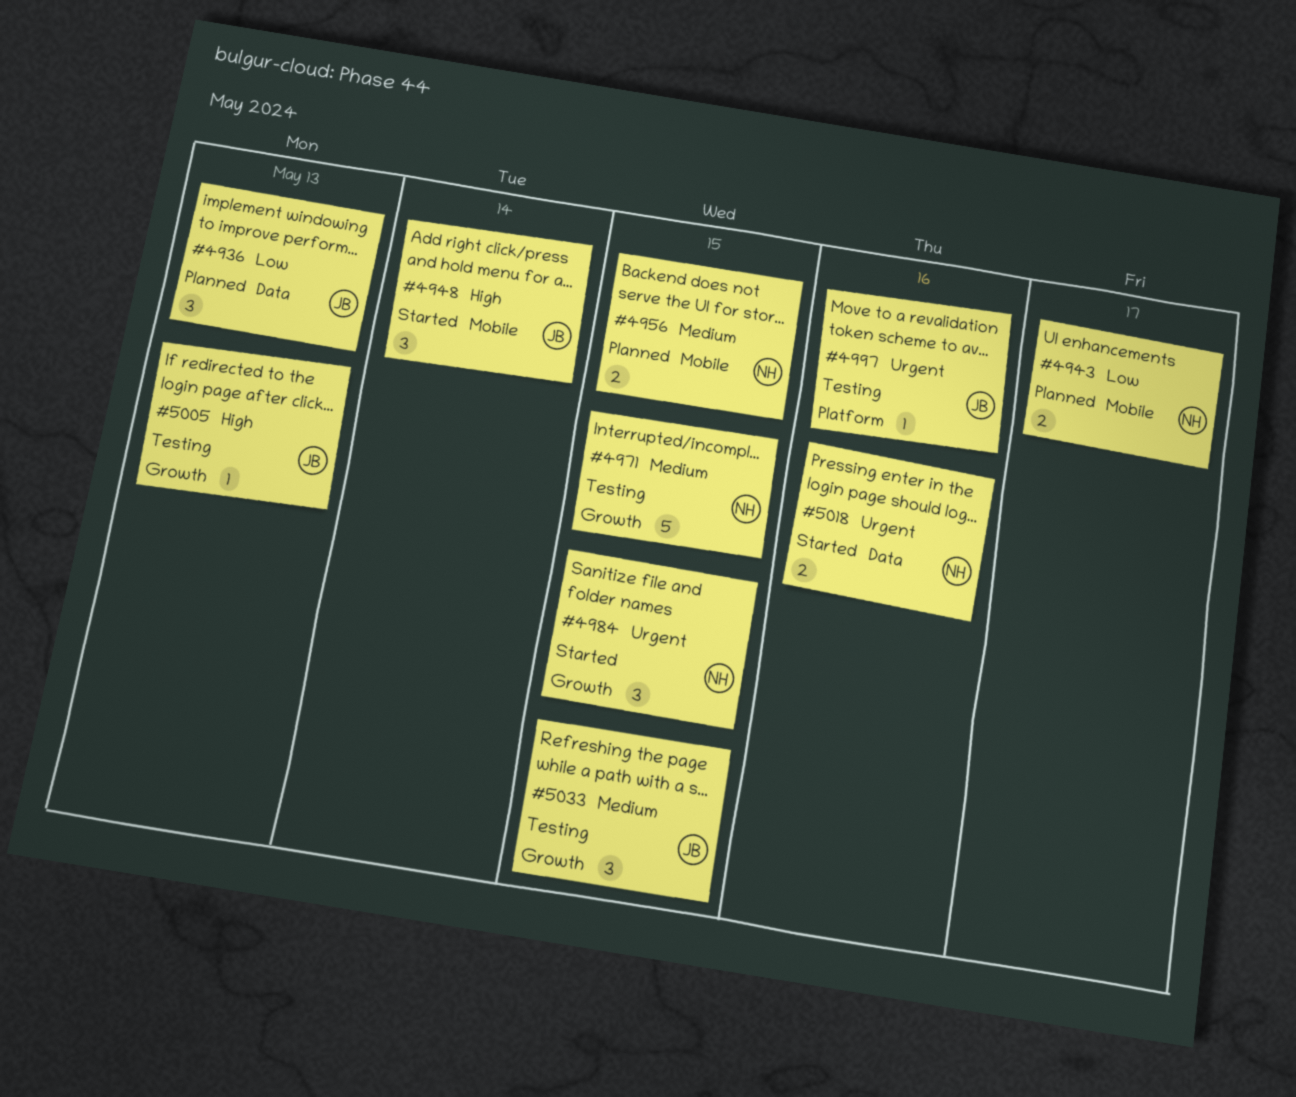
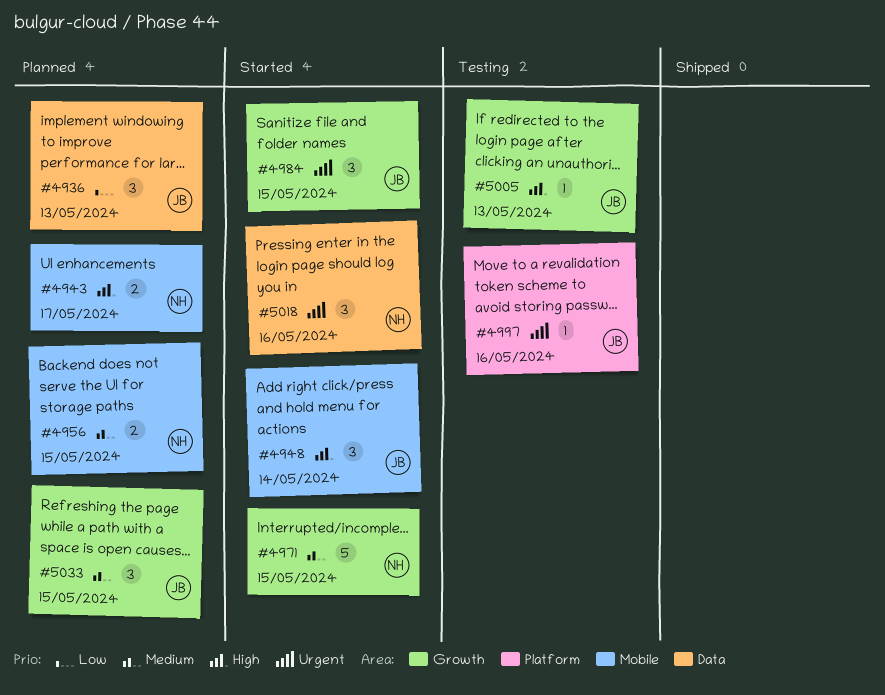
#4943, priority: Low -> High
#4971, status: Testing -> Started
#4984, owner: NH -> JB
#5018, estimate: 2 -> 3
#5033, status: Testing -> Planned

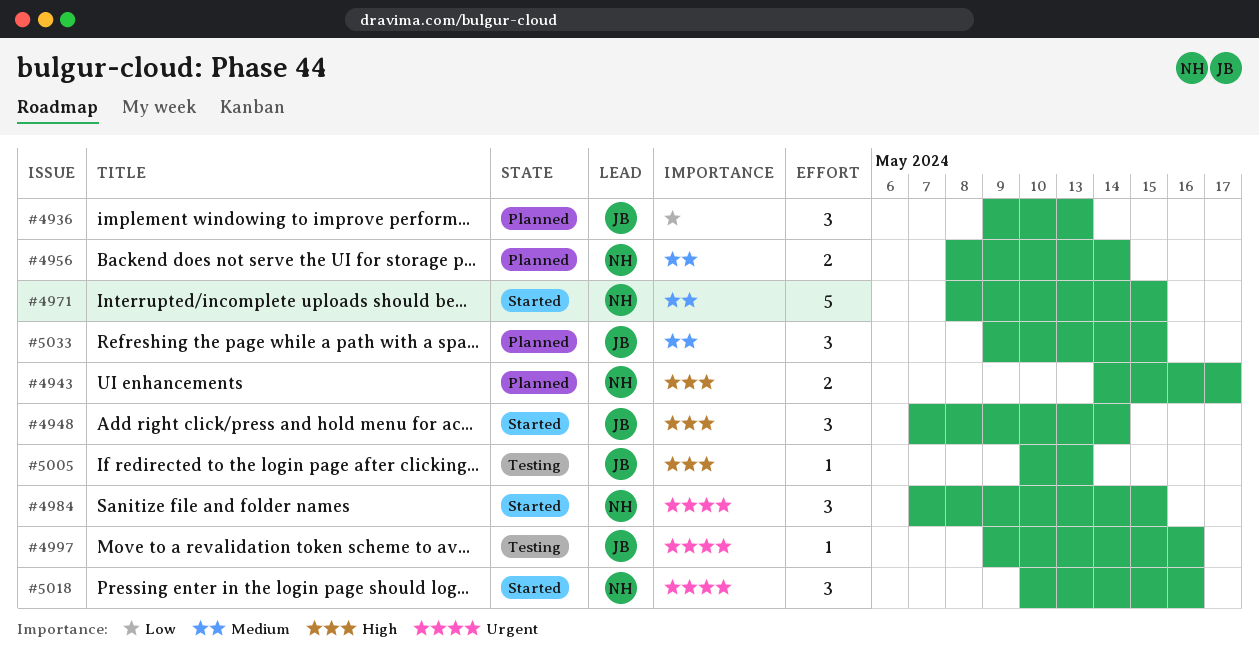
#4956, due: May 15 -> May 14
#4984, owner: JB -> NH

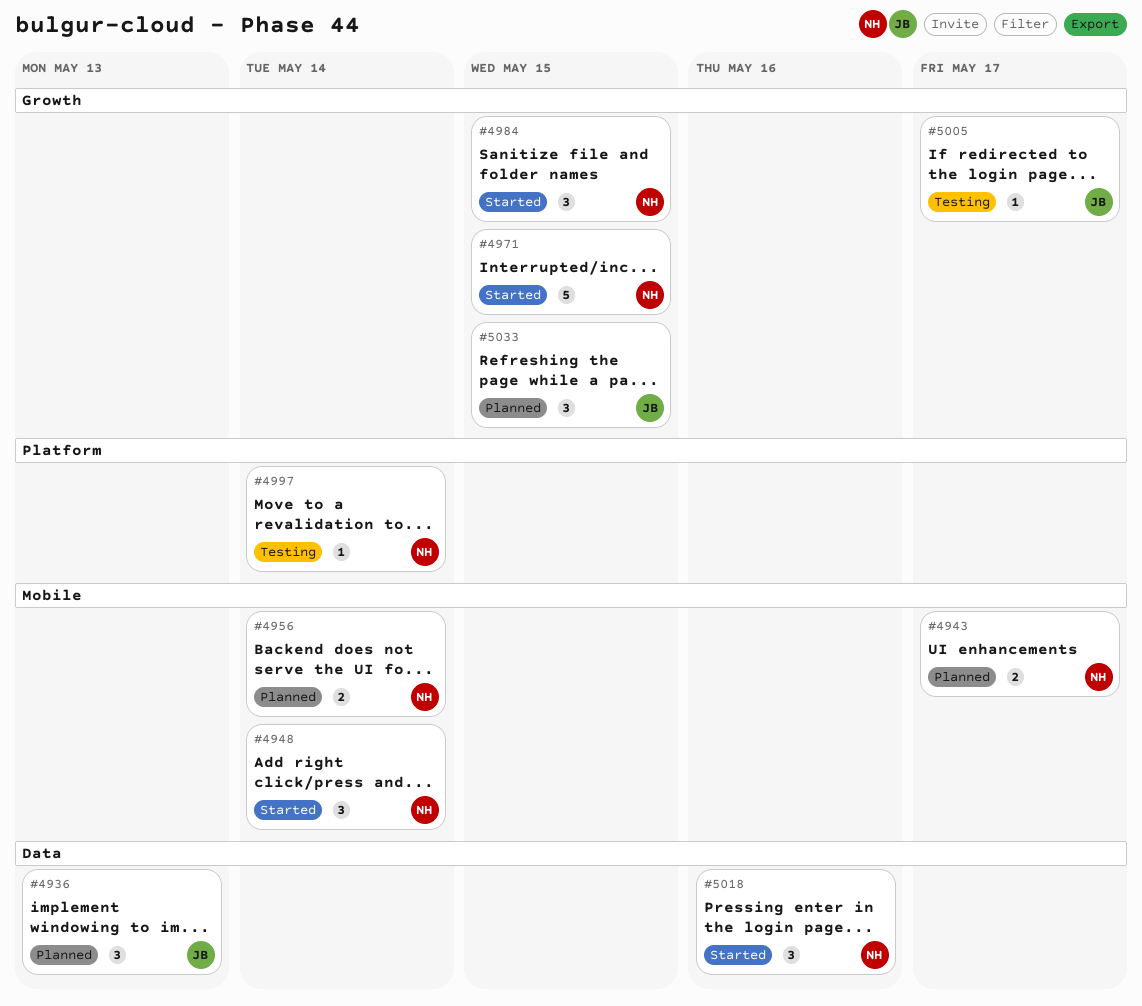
#4948, owner: JB -> NH
#4997, owner: JB -> NH
#4997, due: May 16 -> May 14
#5005, due: May 13 -> May 17

